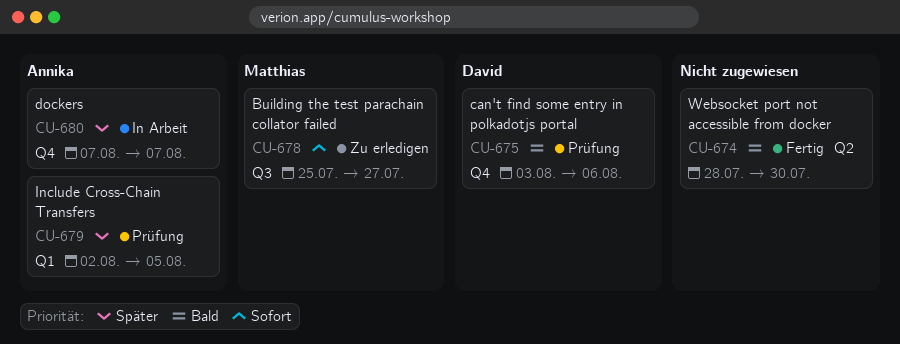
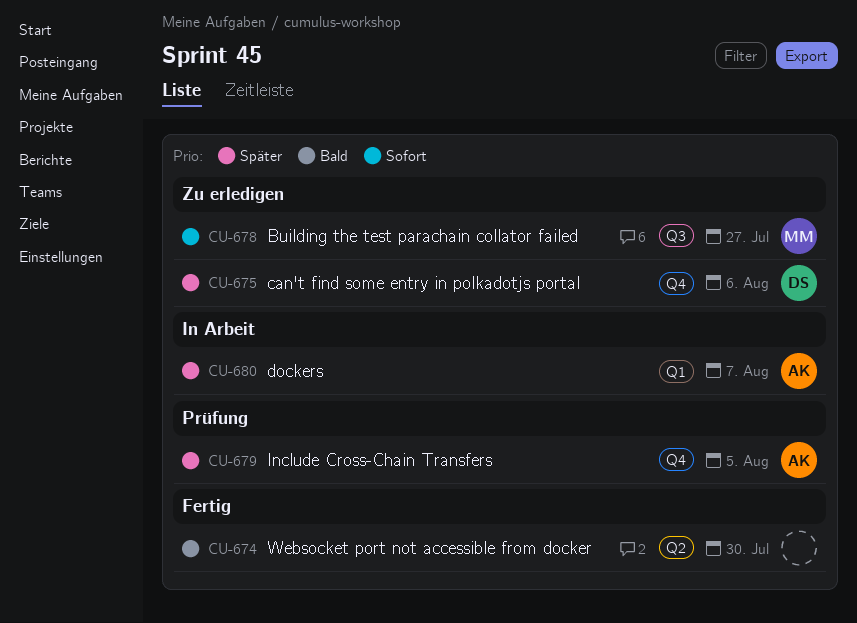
CU-675, status: Prüfung -> Zu erledigen
CU-675, priority: Bald -> Später
CU-679, label: Q1 -> Q4
CU-680, label: Q4 -> Q1

